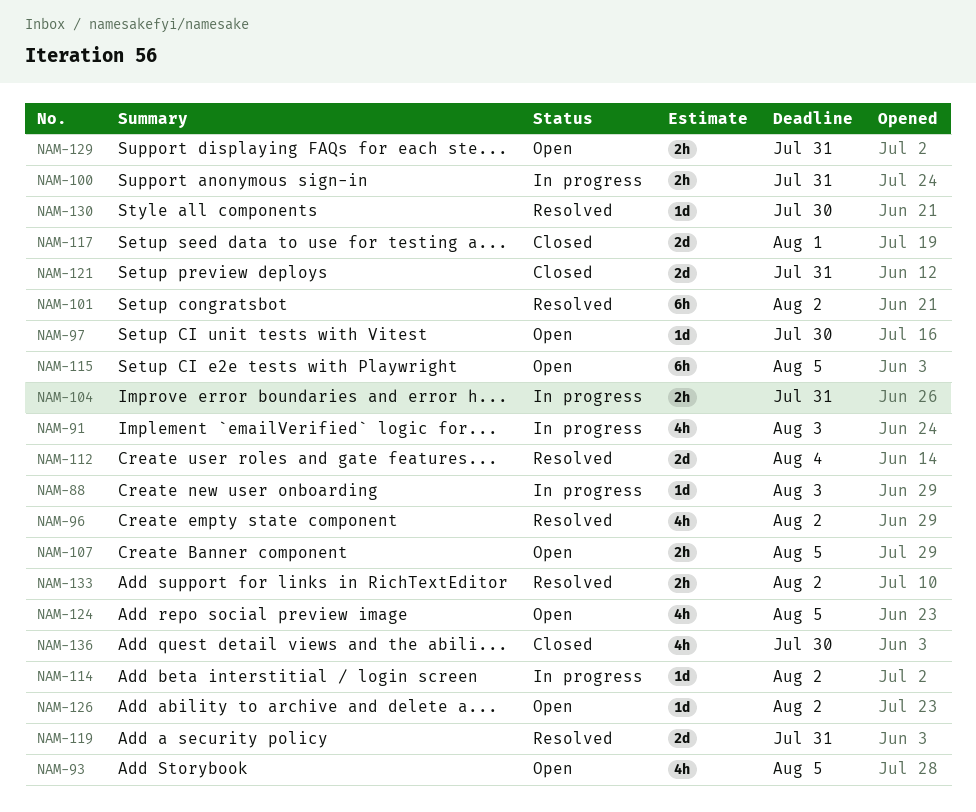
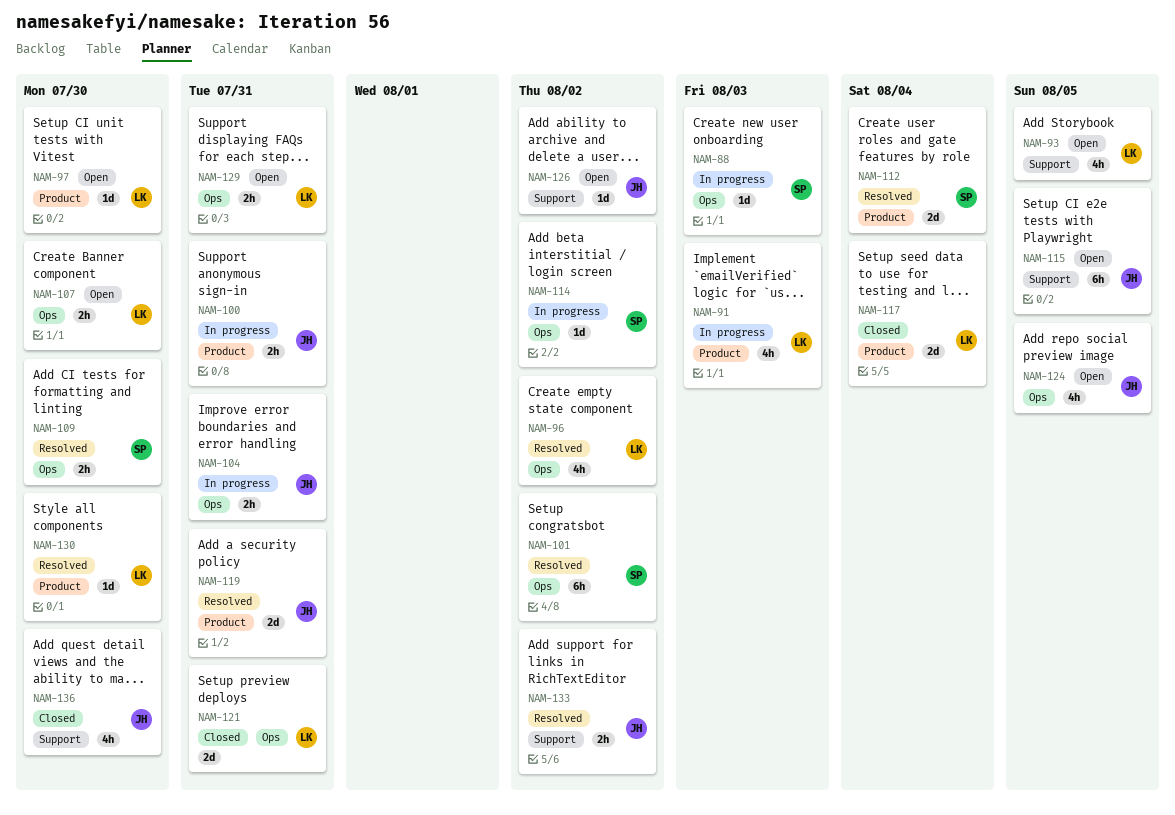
NAM-107, due: Aug 5 -> Jul 30
NAM-109: none -> present
NAM-117, due: Aug 1 -> Aug 4

